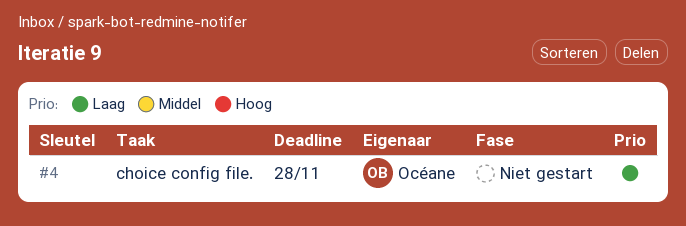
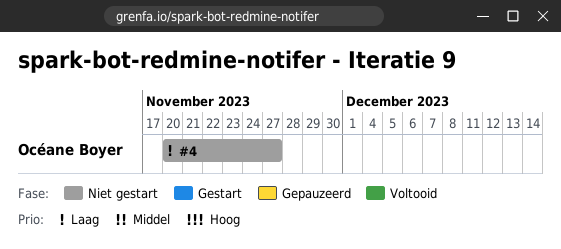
#4, due: Nov 28 -> Nov 27

